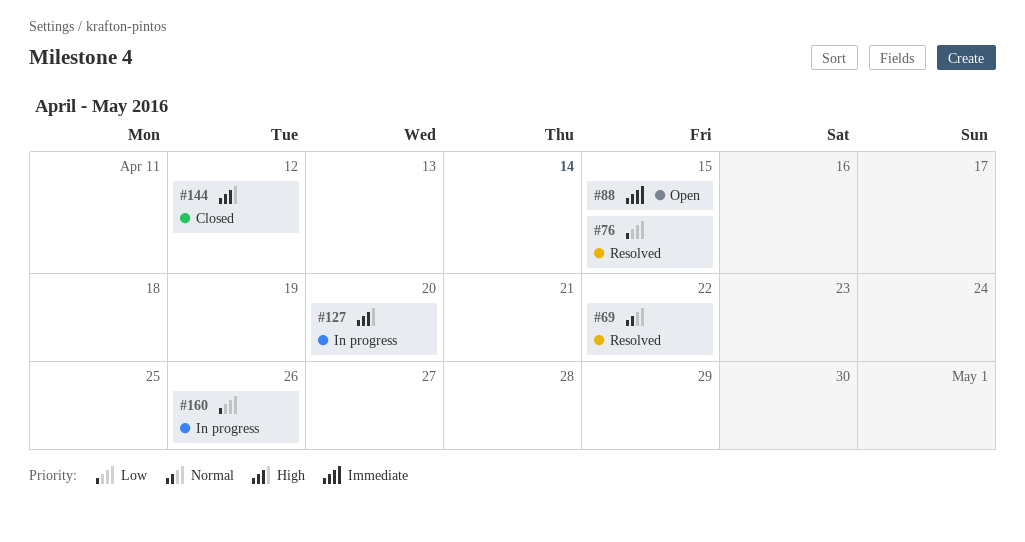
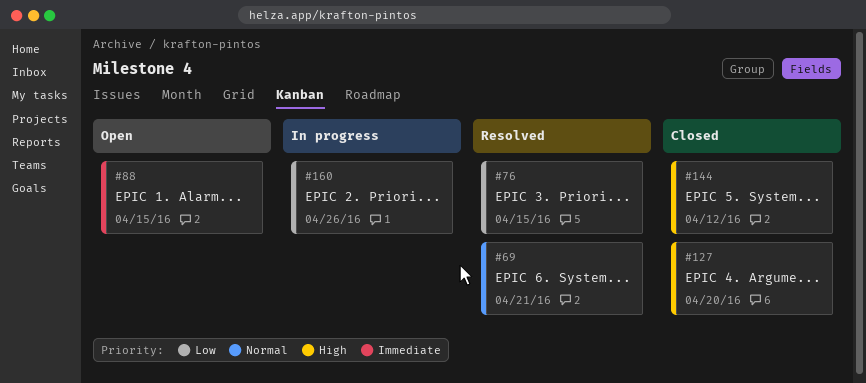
#69, due: Apr 22 -> Apr 21
#127, status: In progress -> Closed

